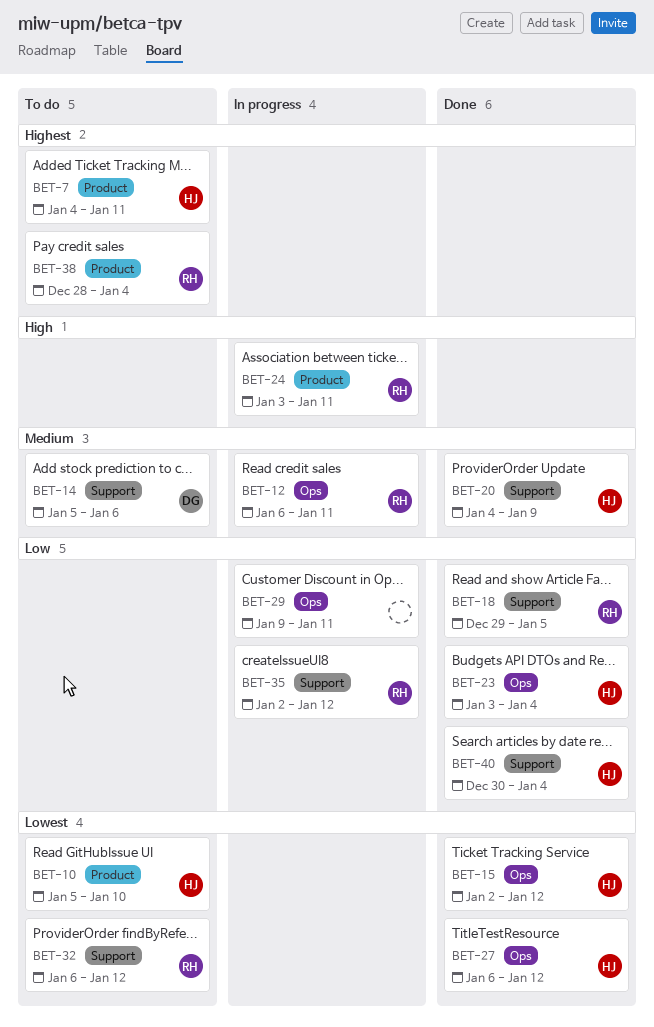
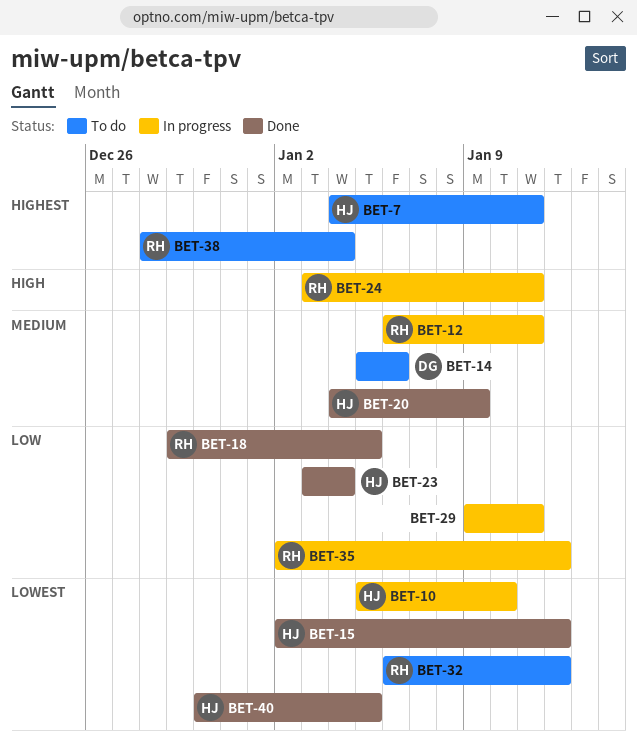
BET-10, status: To do -> In progress
BET-27: present -> none
BET-40, priority: Low -> Lowest
BET-40, due: Jan 4 -> Jan 5

